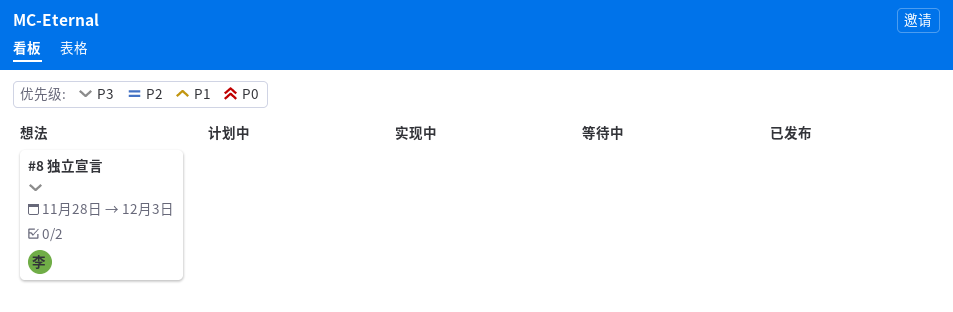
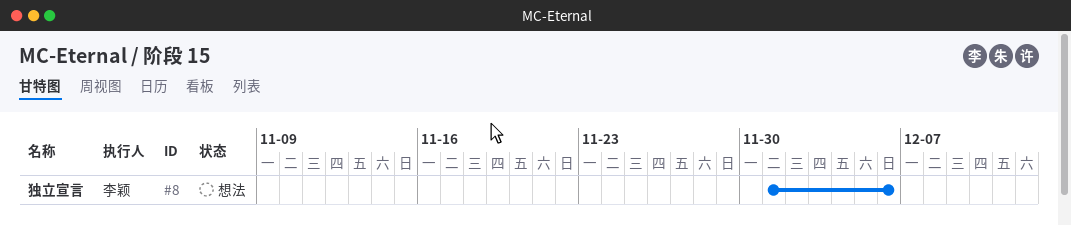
#8, start: Nov 28 -> Dec 1
#8, due: Dec 3 -> Dec 6

